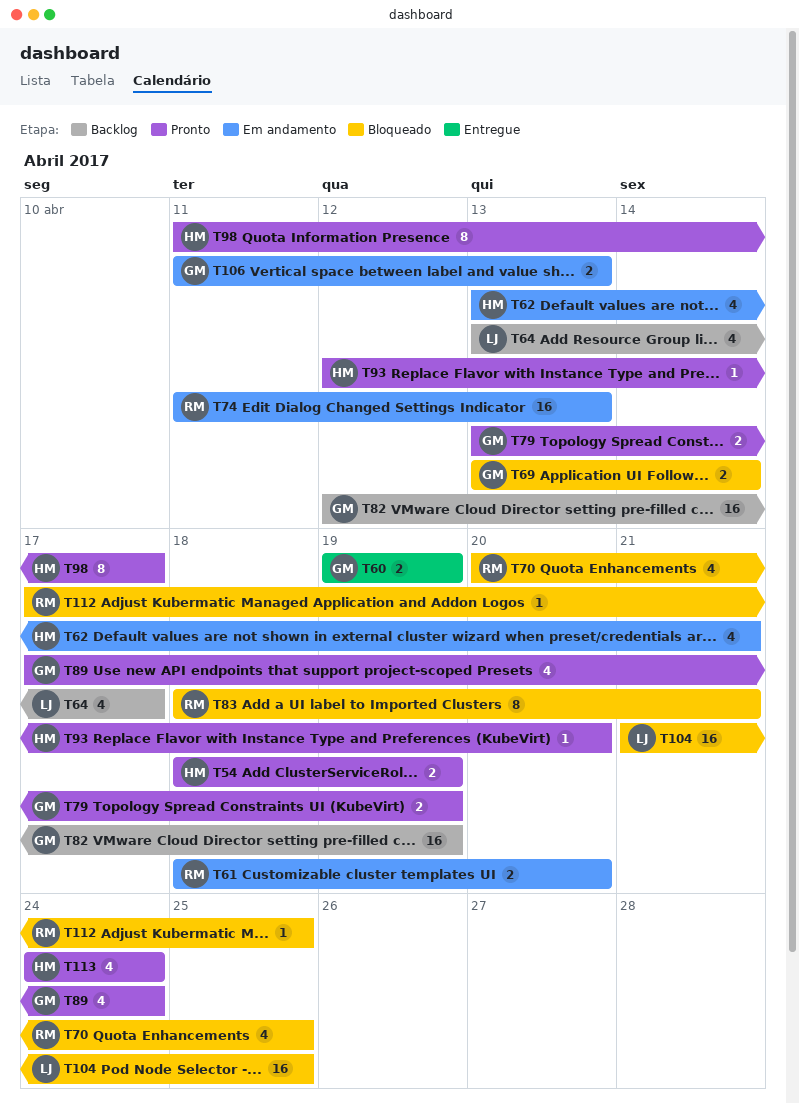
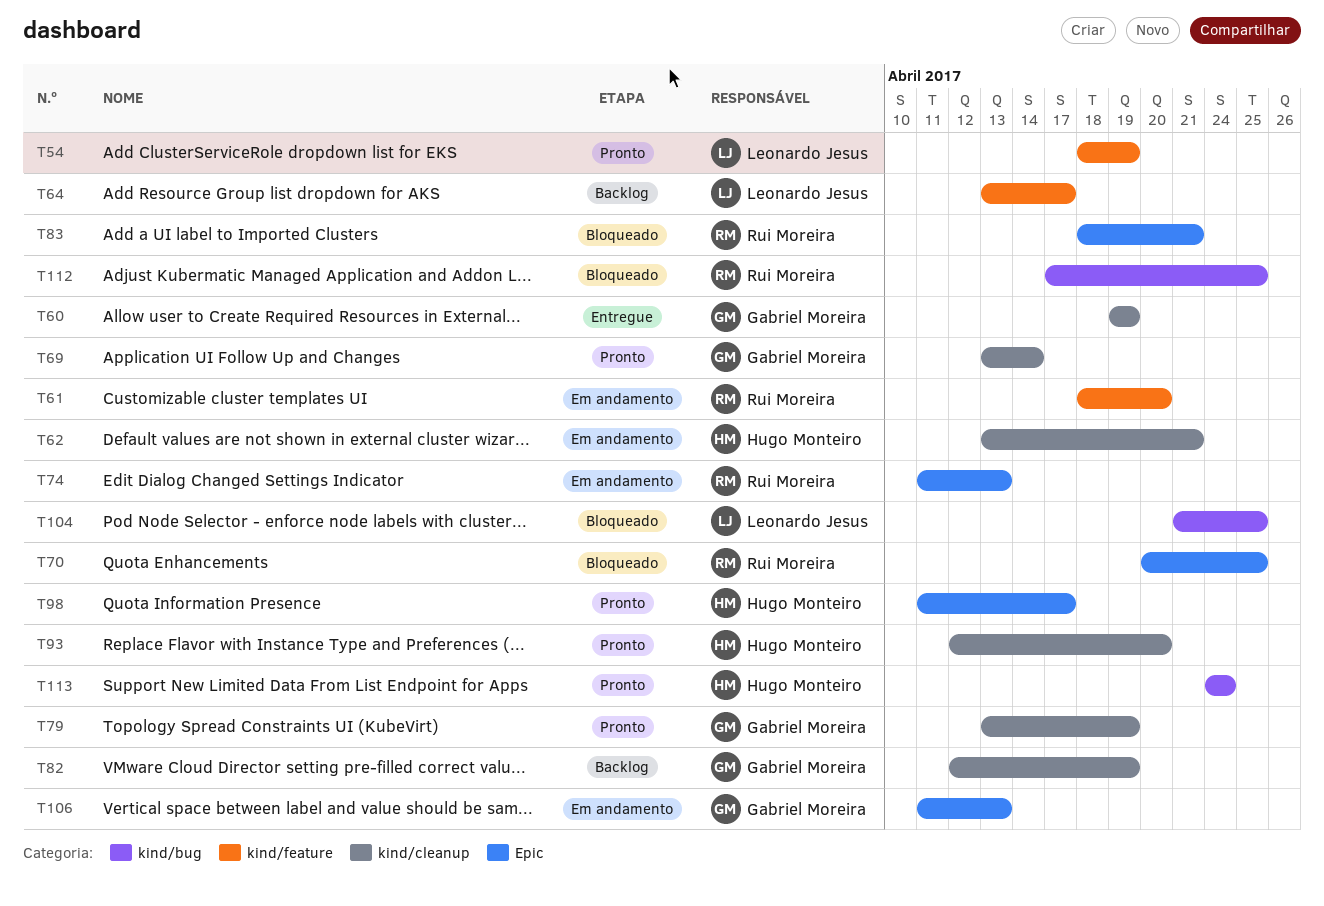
T54, owner: Hugo Monteiro -> Leonardo Jesus
T69, status: Bloqueado -> Pronto
T89: present -> none

